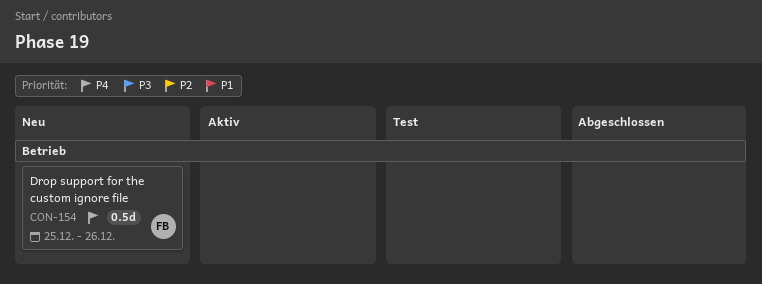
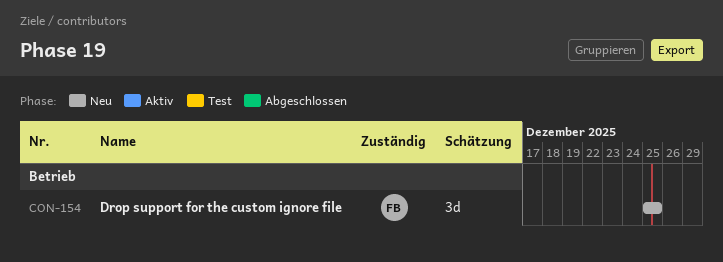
CON-154, estimate: 0.5d -> 3d
CON-154, due: Dec 26 -> Dec 25

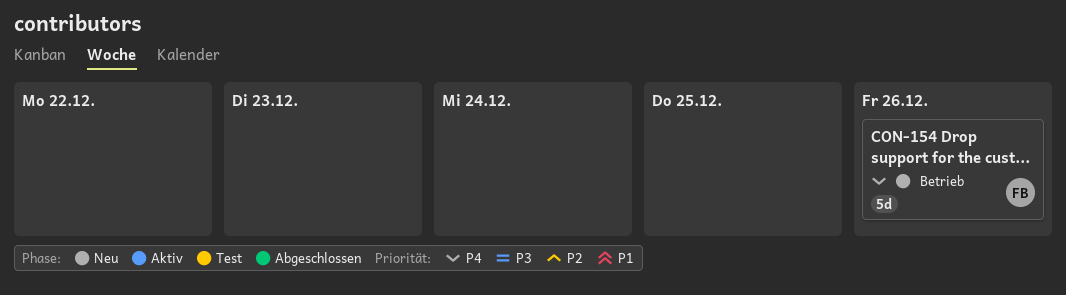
CON-154, estimate: 3d -> 5d
CON-154, due: Dec 25 -> Dec 26

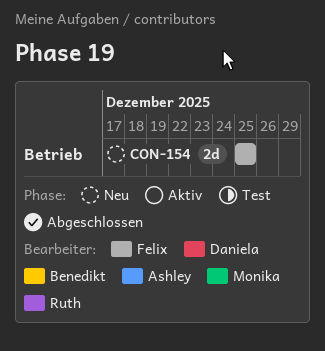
CON-154, estimate: 5d -> 2d
CON-154, due: Dec 26 -> Dec 25

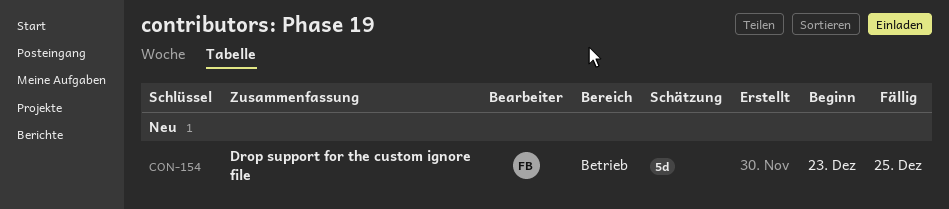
CON-154, estimate: 2d -> 5d
CON-154, start: Dec 25 -> Dec 23

